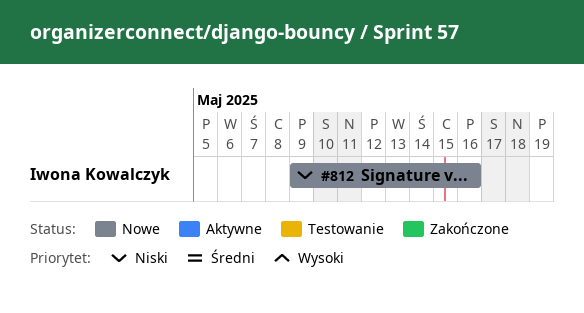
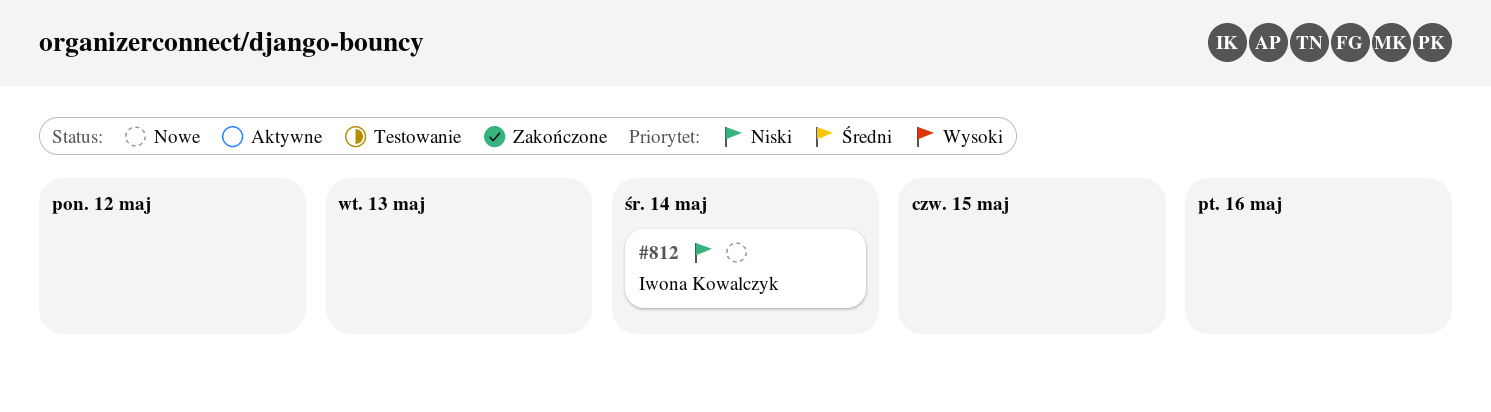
#812, due: May 16 -> May 14

